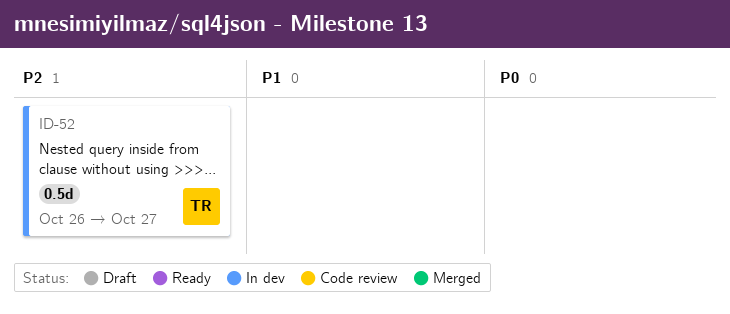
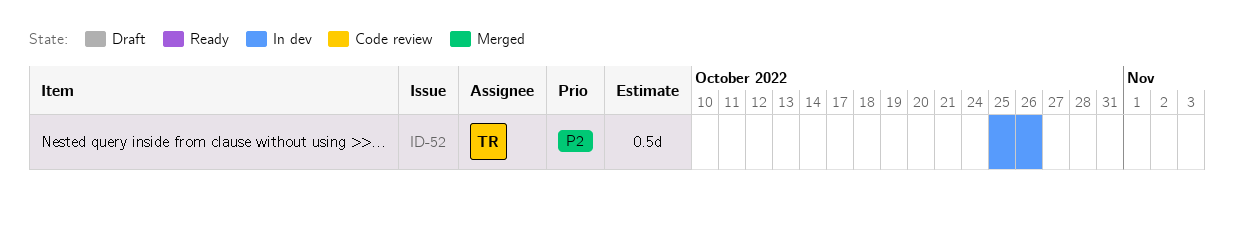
ID-52, start: Oct 26 -> Oct 25
ID-52, due: Oct 27 -> Oct 26

